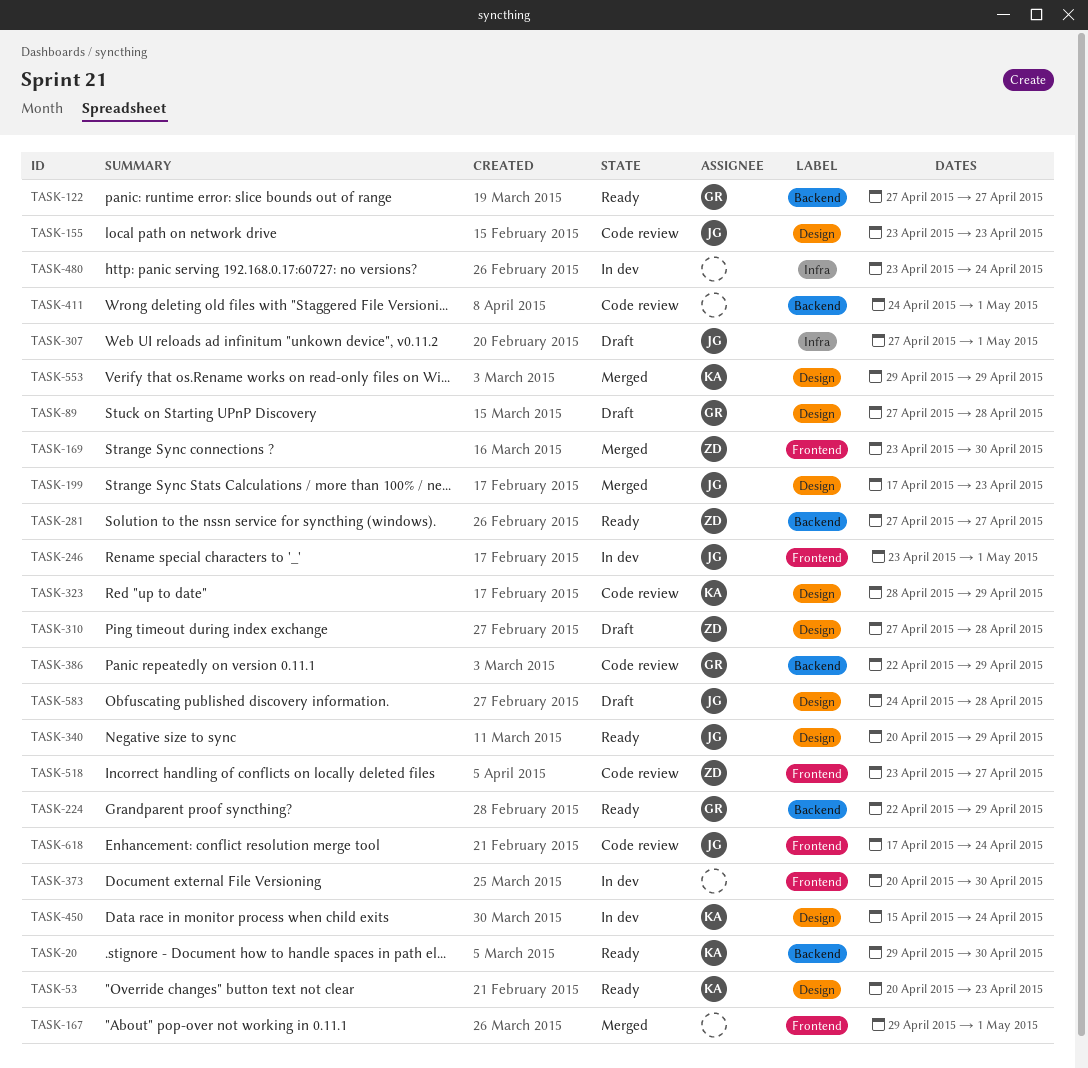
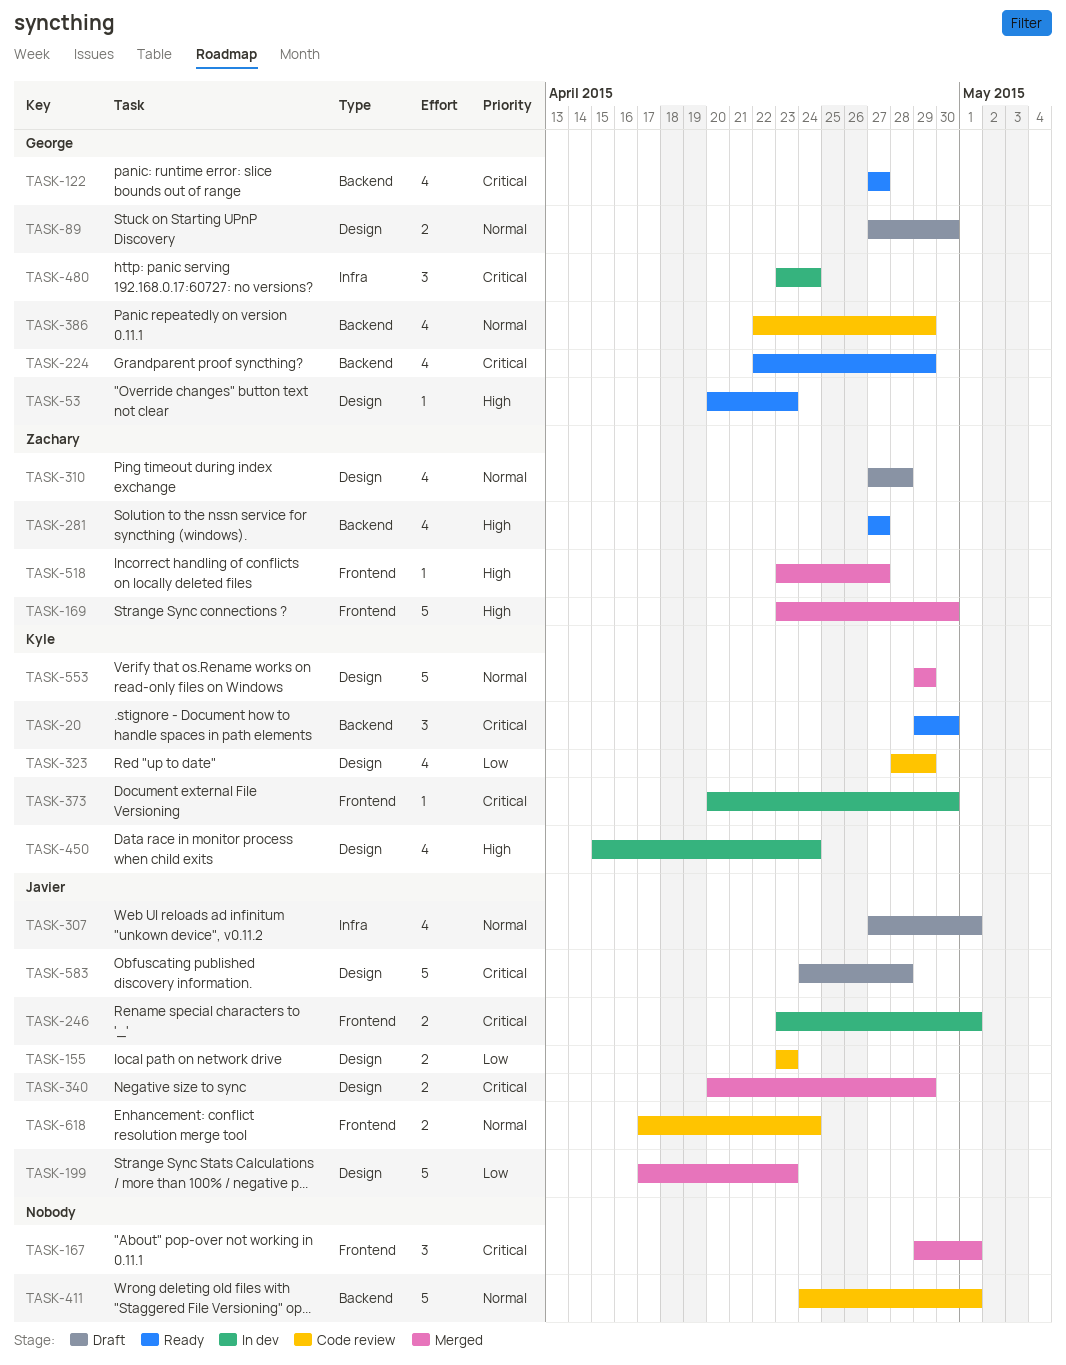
TASK-53, owner: Kyle -> George
TASK-89, due: Apr 28 -> Apr 30
TASK-340, status: Ready -> Merged
TASK-373, owner: none -> Kyle
TASK-480, owner: none -> George
TASK-518, status: Code review -> Merged

